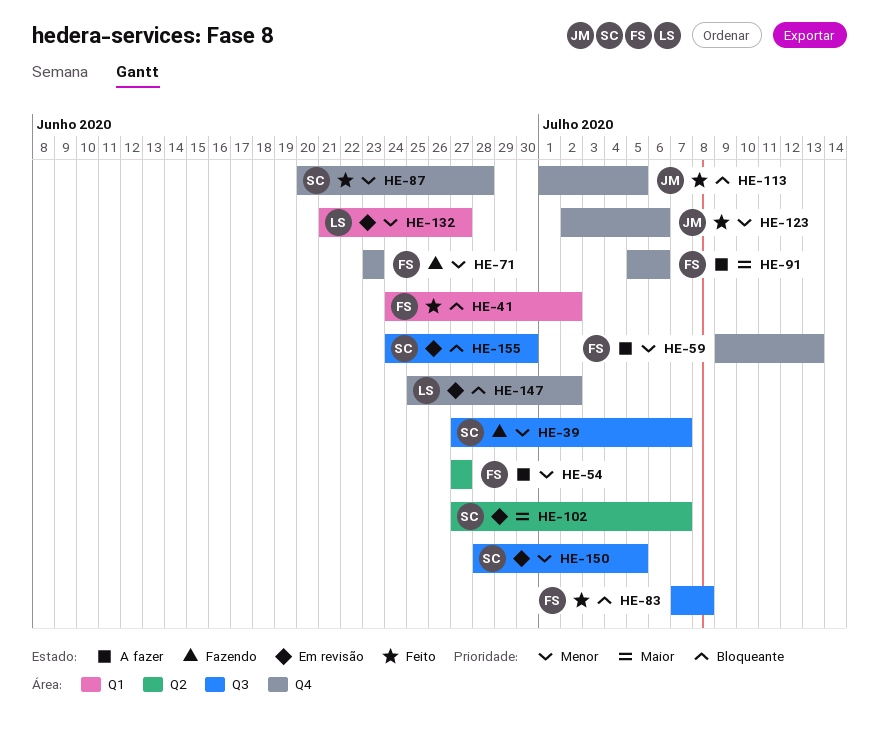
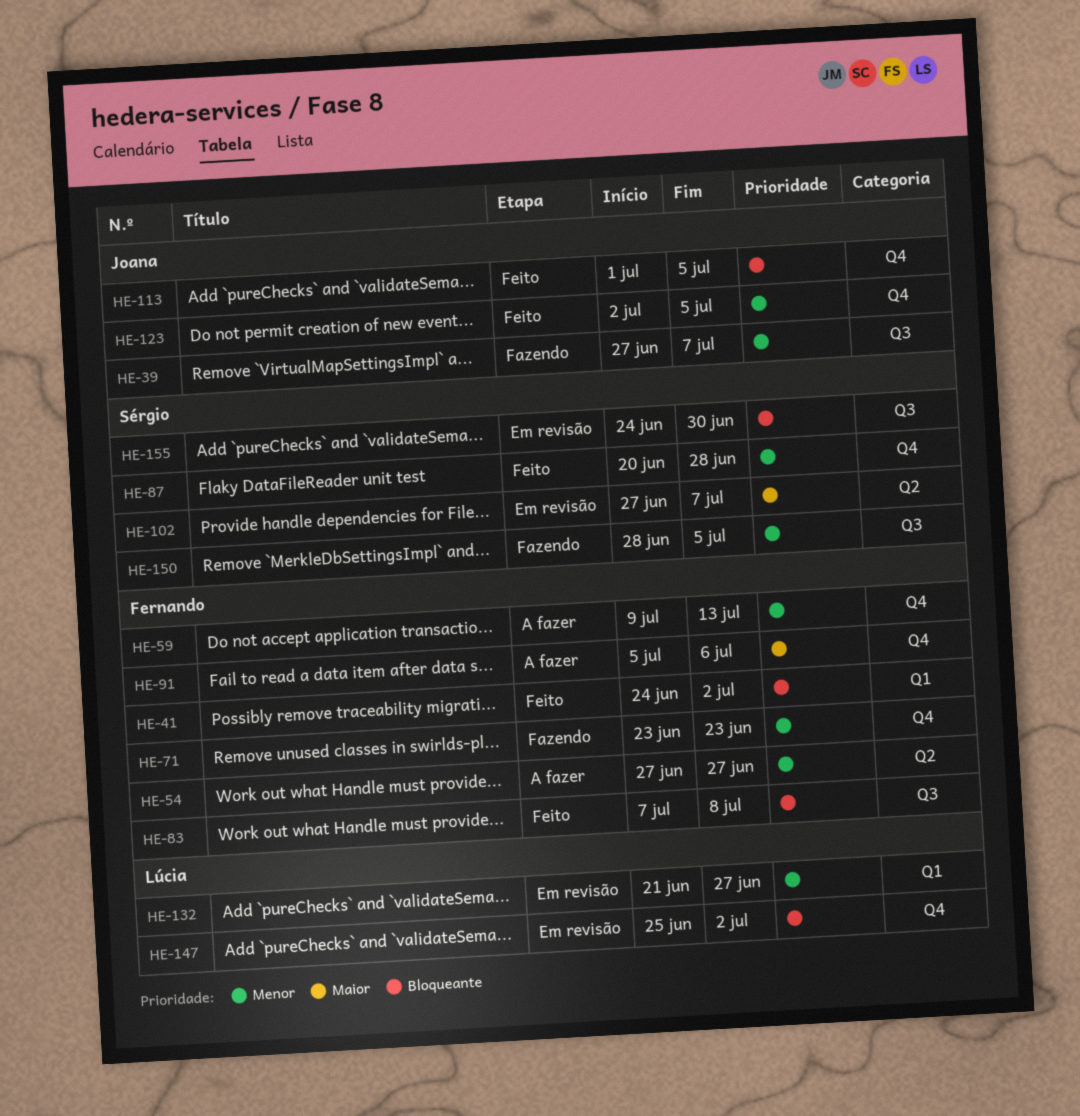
HE-39, owner: Sérgio -> Joana
HE-123, due: Jul 6 -> Jul 5
HE-150, status: Em revisão -> Fazendo

